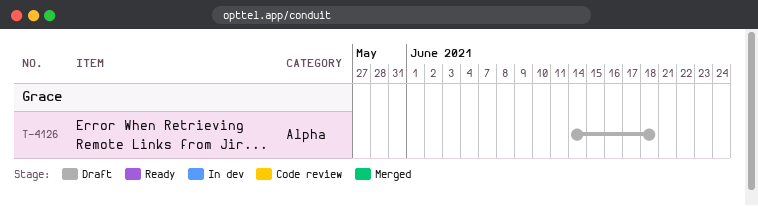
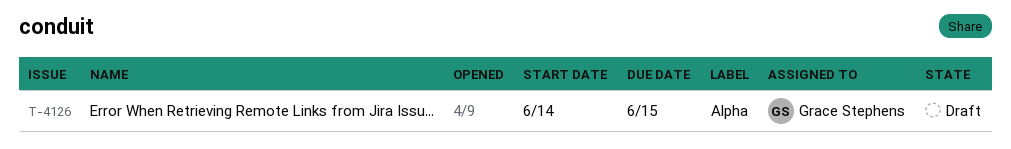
T-4126, due: Jun 18 -> Jun 15

